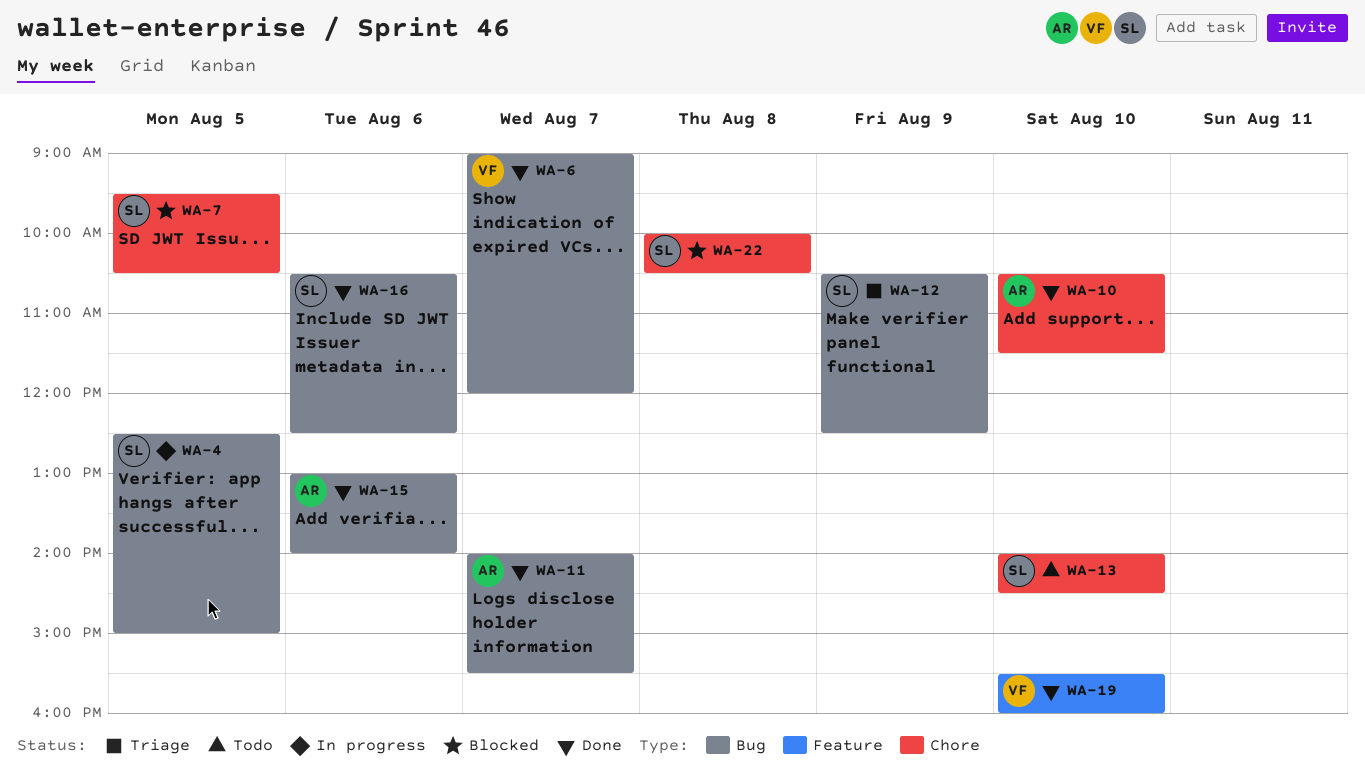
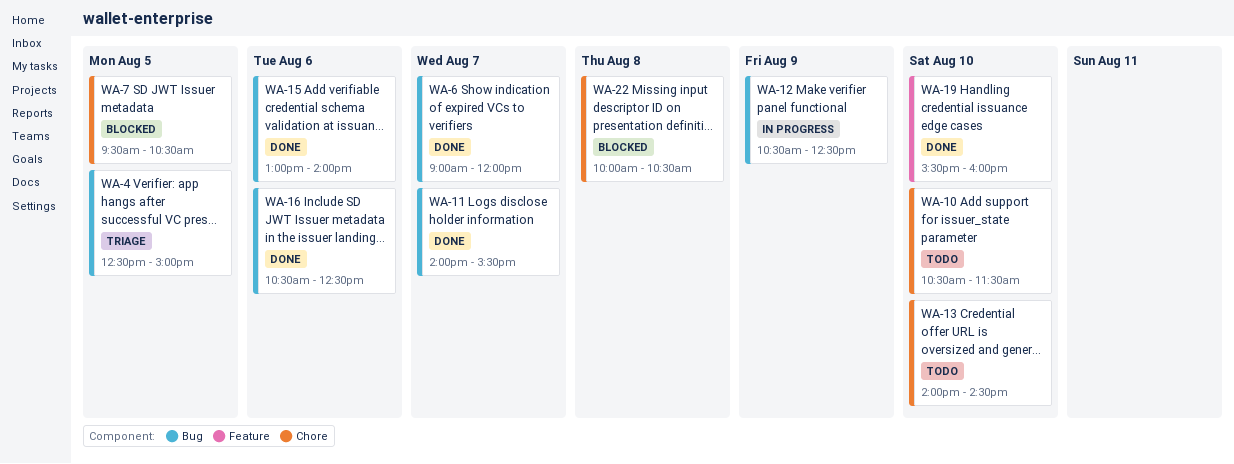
WA-4, status: In progress -> Triage
WA-10, status: Done -> Todo
WA-12, status: Triage -> In progress

